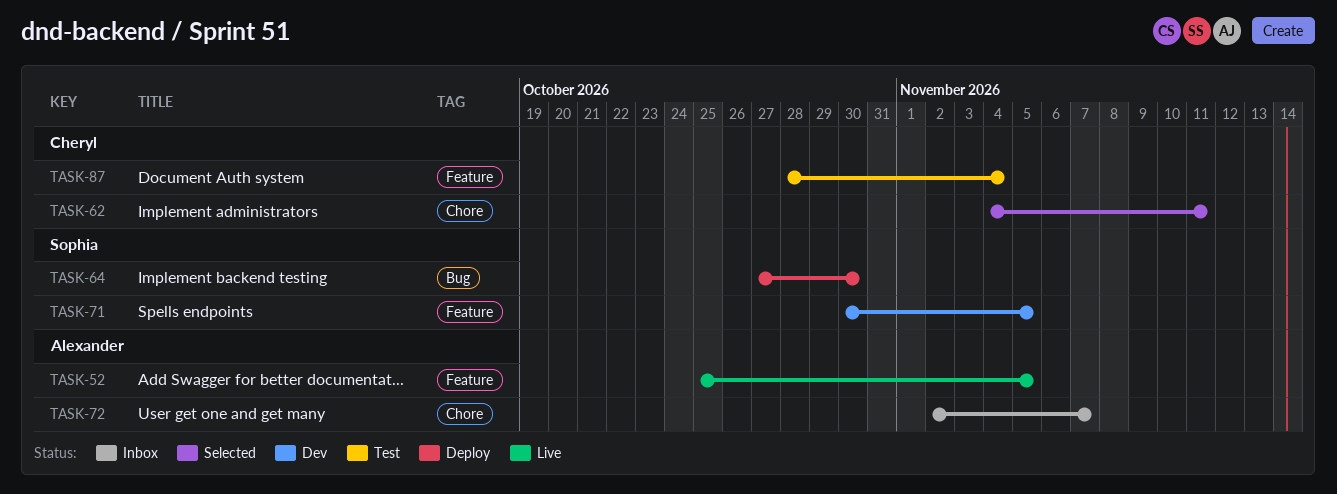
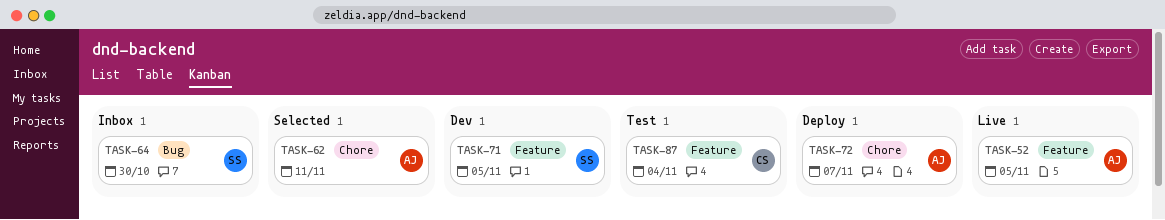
TASK-62, owner: Cheryl -> Alexander
TASK-64, status: Deploy -> Inbox
TASK-72, status: Inbox -> Deploy

